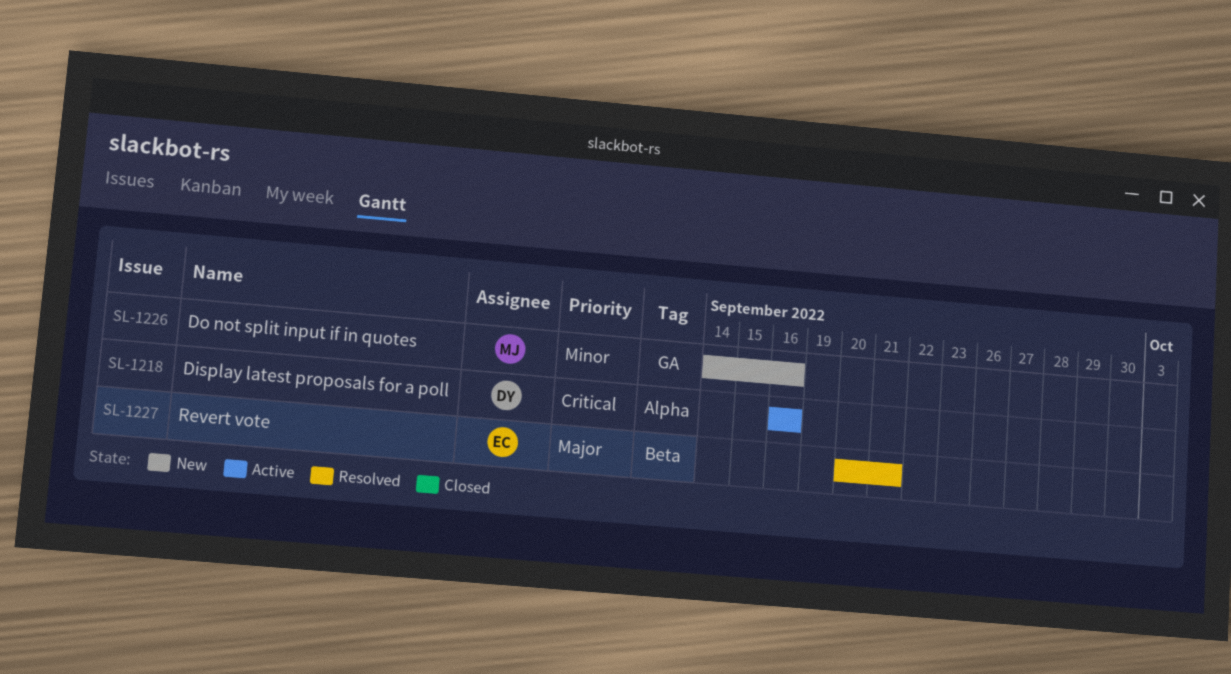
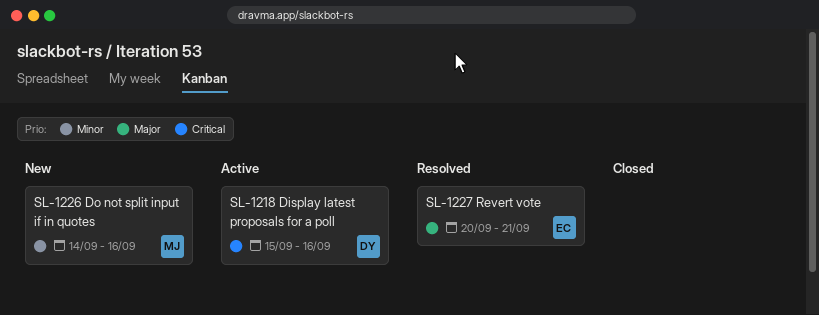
SL-1218, start: Sep 16 -> Sep 15

